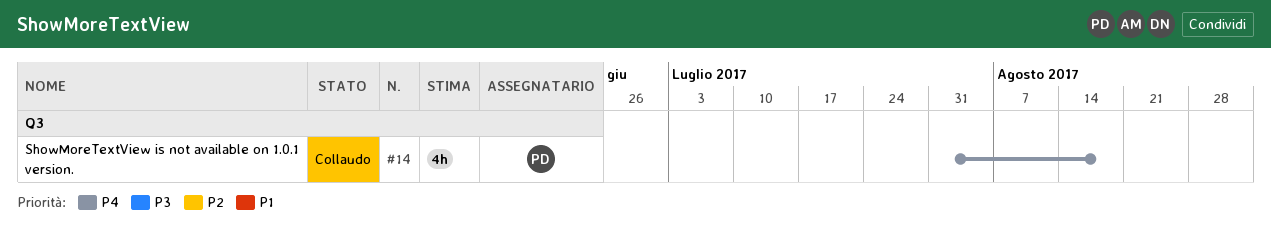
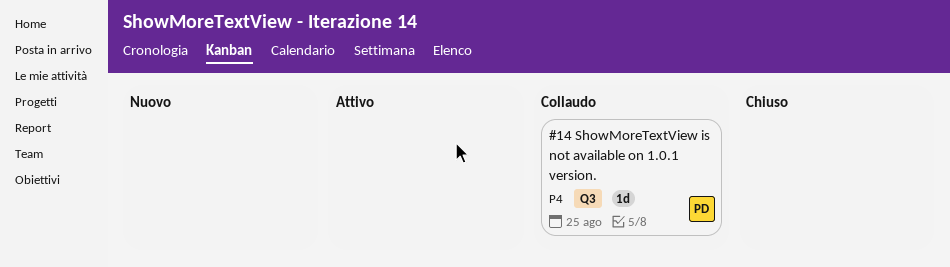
#14, estimate: 4h -> 1d
#14, due: Aug 18 -> Aug 25

